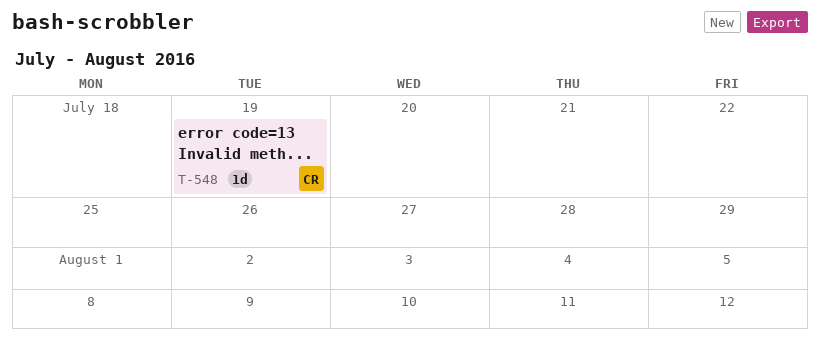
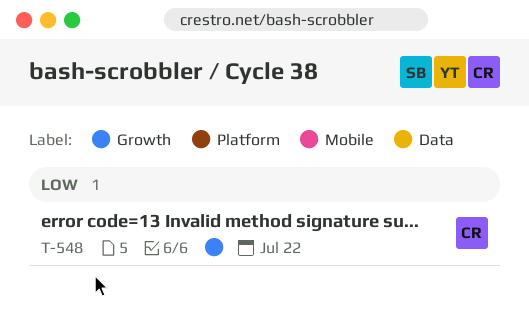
T-548, due: Jul 19 -> Jul 22

